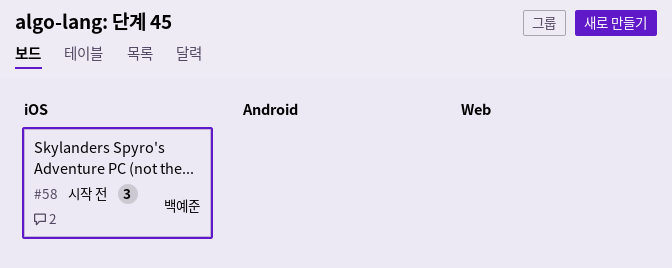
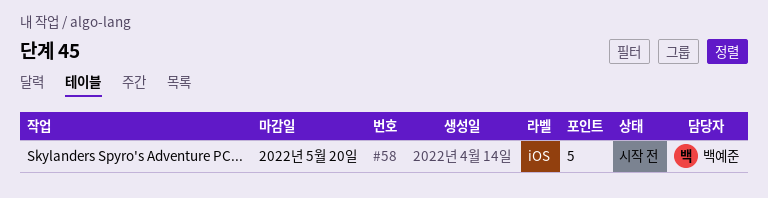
#58, estimate: 3 -> 5

